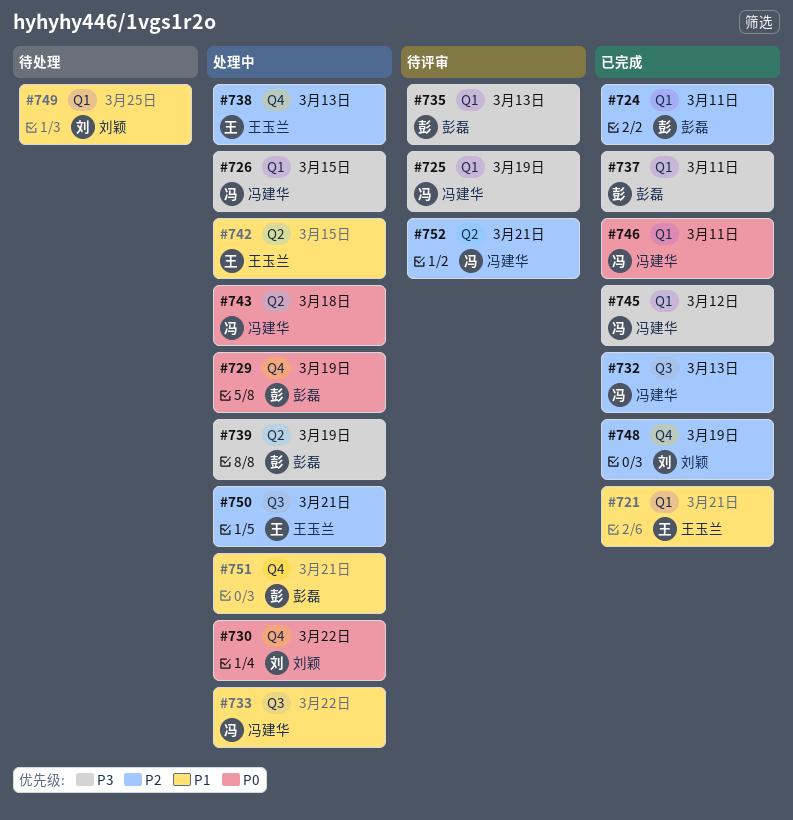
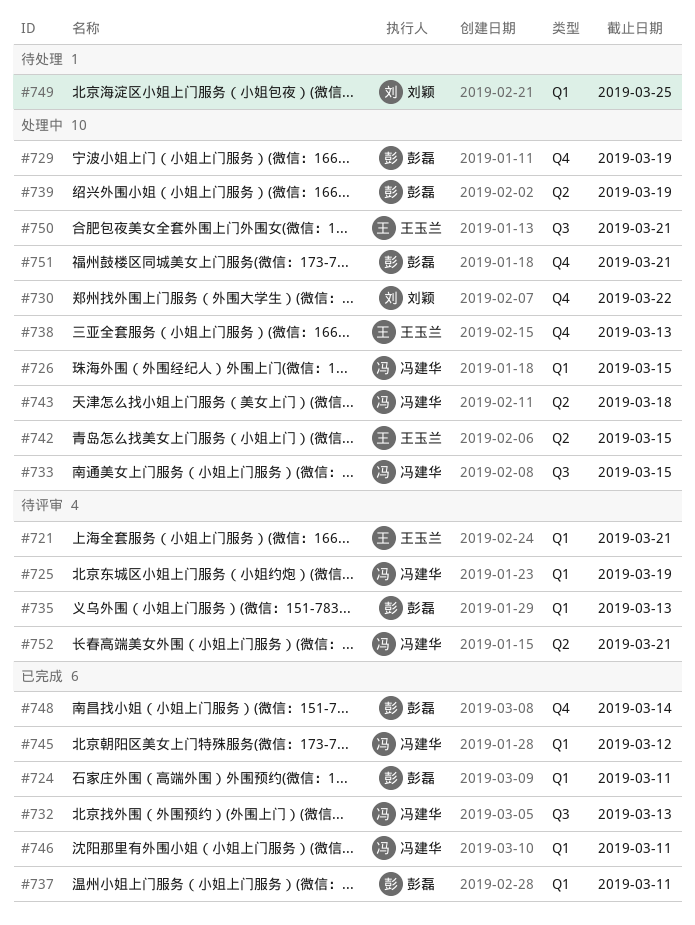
#721, status: 已完成 -> 待评审
#733, due: Mar 22 -> Mar 15
#748, owner: 刘颖 -> 彭磊
#748, due: Mar 19 -> Mar 14

